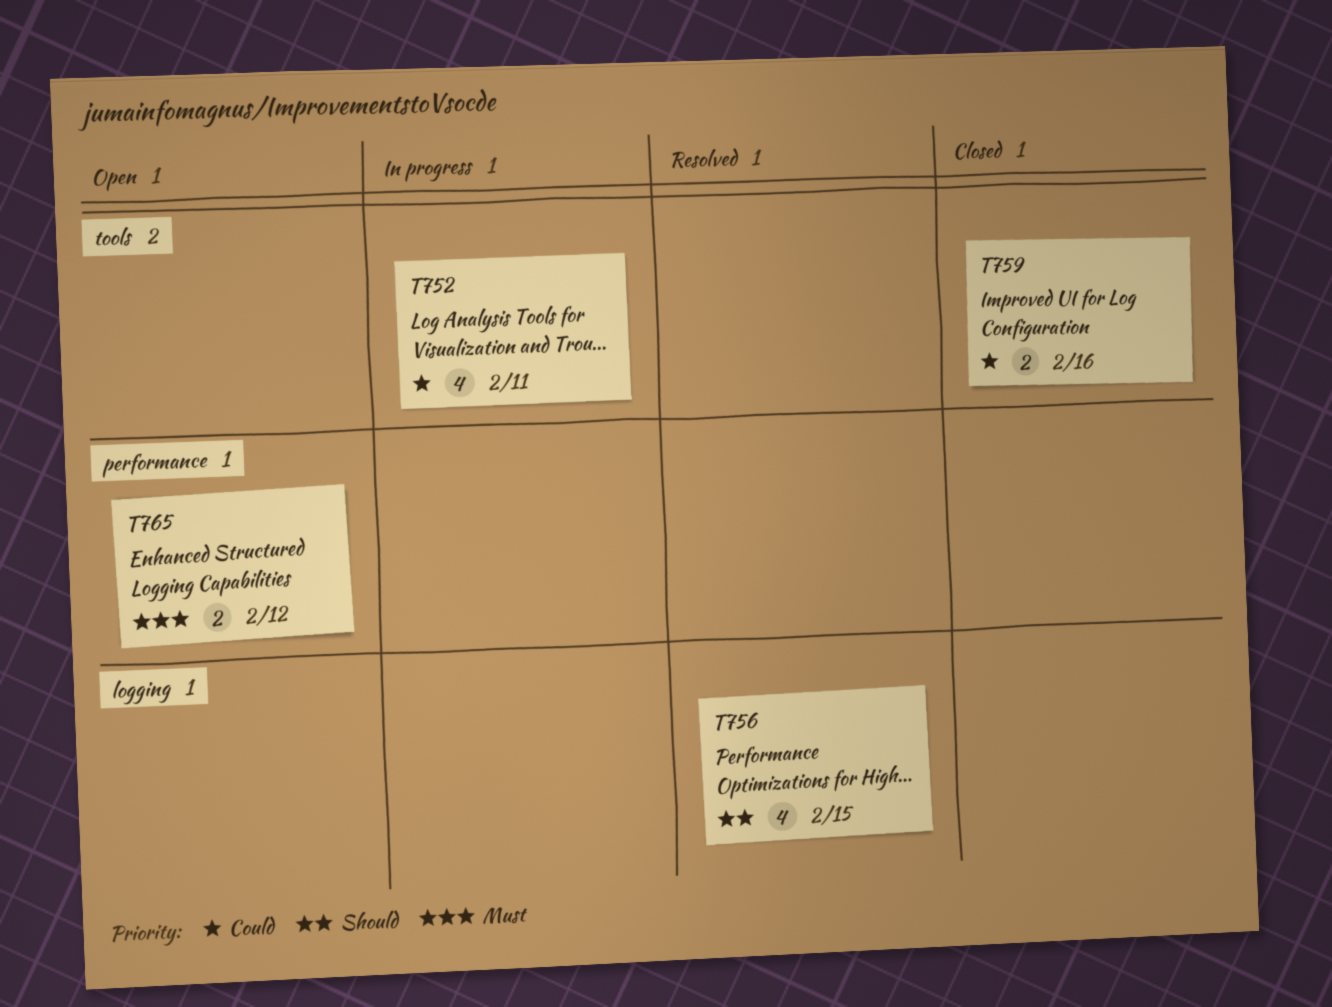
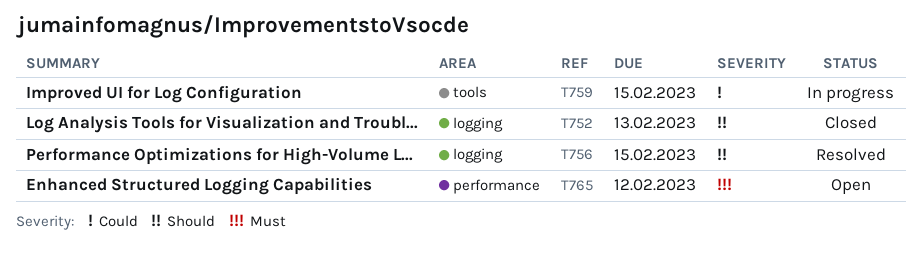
T752, status: In progress -> Closed
T752, priority: Could -> Should
T752, label: tools -> logging
T752, due: Feb 11 -> Feb 13
T759, status: Closed -> In progress
T759, due: Feb 16 -> Feb 15

